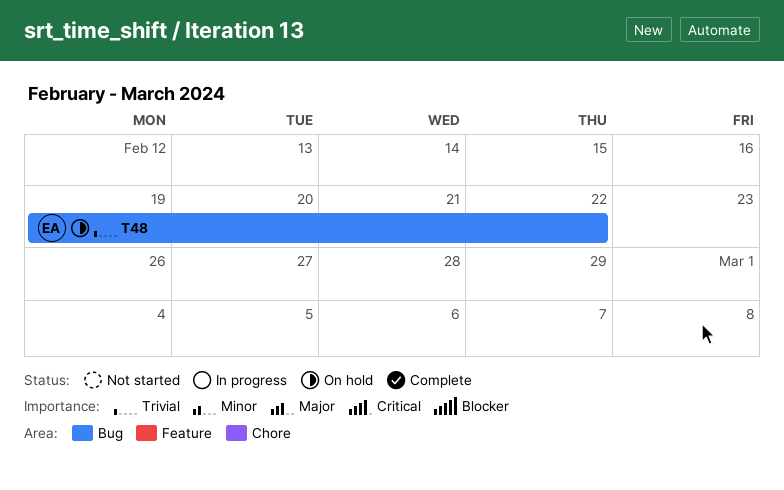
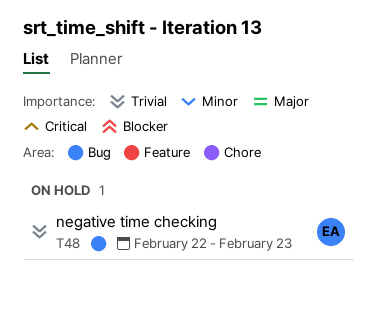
T48, start: Feb 19 -> Feb 22
T48, due: Feb 22 -> Feb 23

